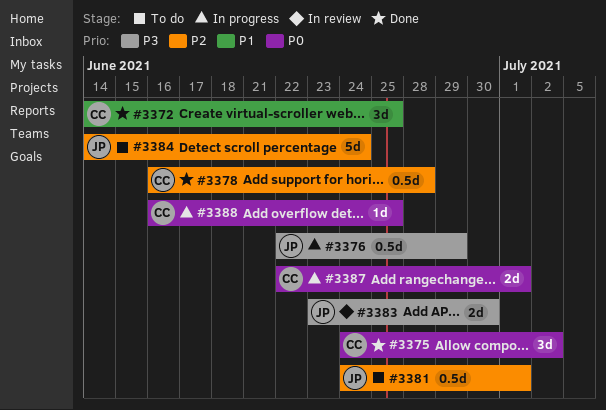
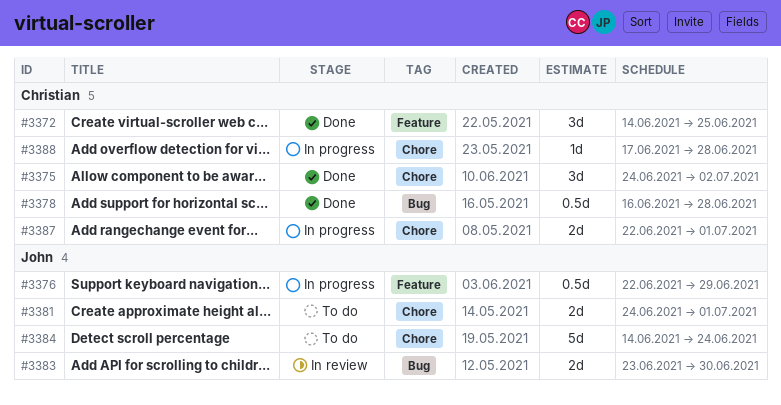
#3381, estimate: 0.5d -> 2d
#3388, start: Jun 16 -> Jun 17
#3388, due: Jun 25 -> Jun 28

